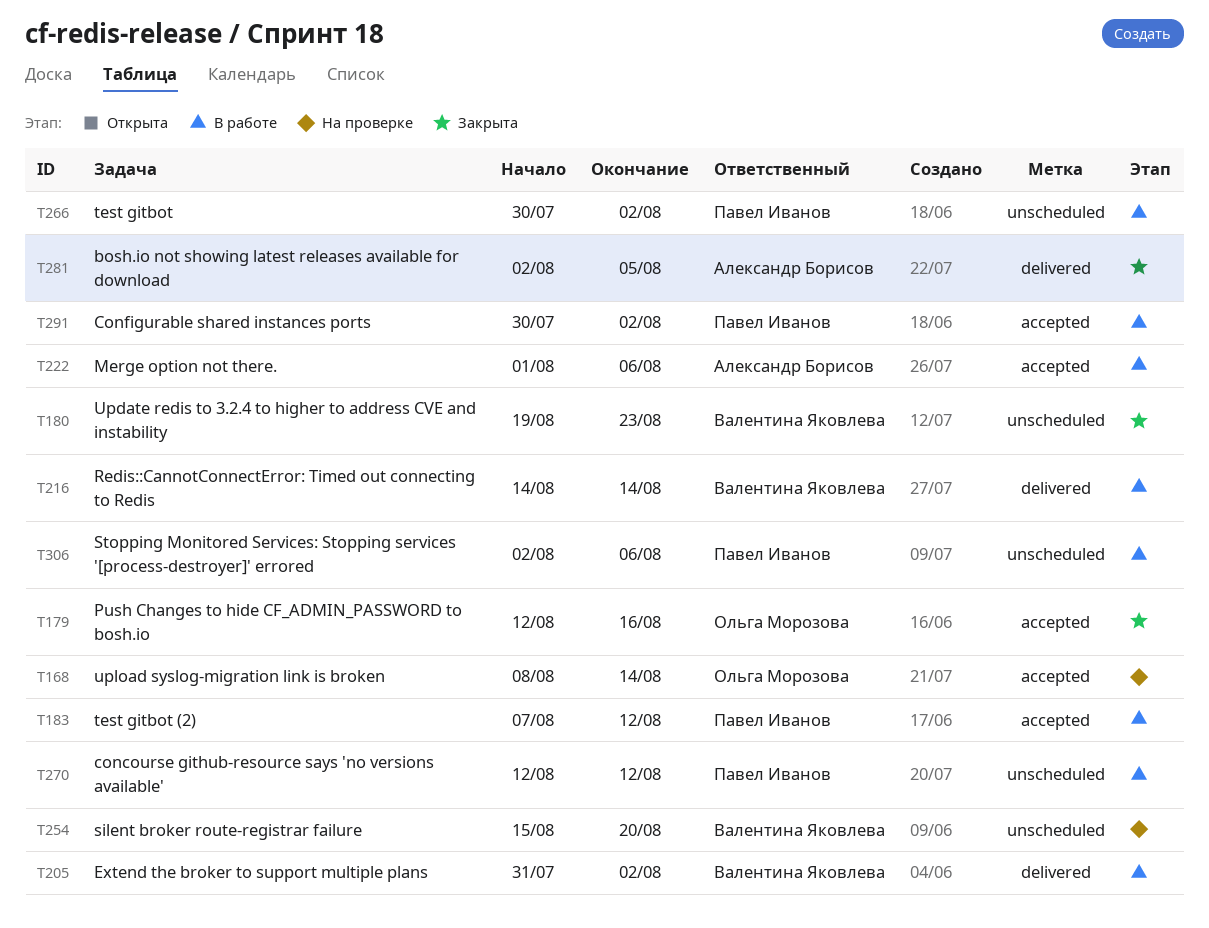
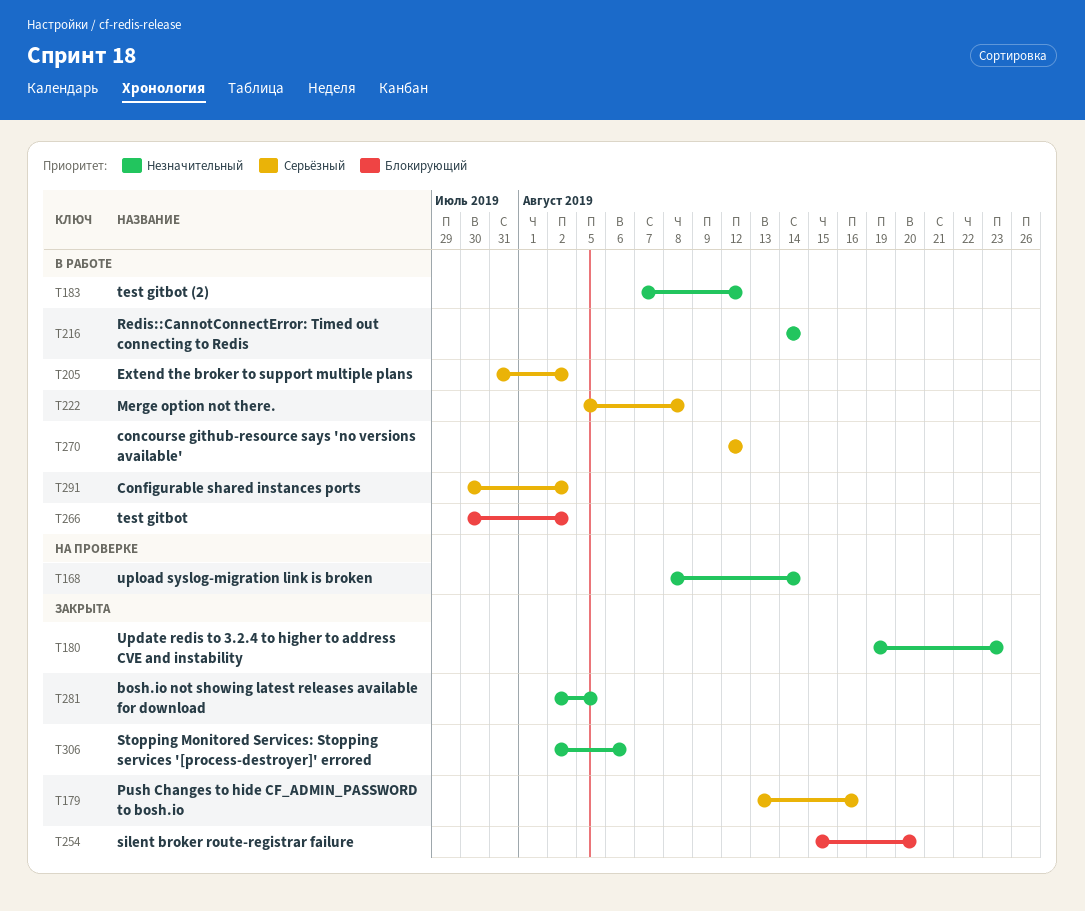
T179, start: Aug 12 -> Aug 13
T222, start: Aug 1 -> Aug 5
T222, due: Aug 6 -> Aug 8
T254, status: На проверке -> Закрыта
T306, status: В работе -> Закрыта

